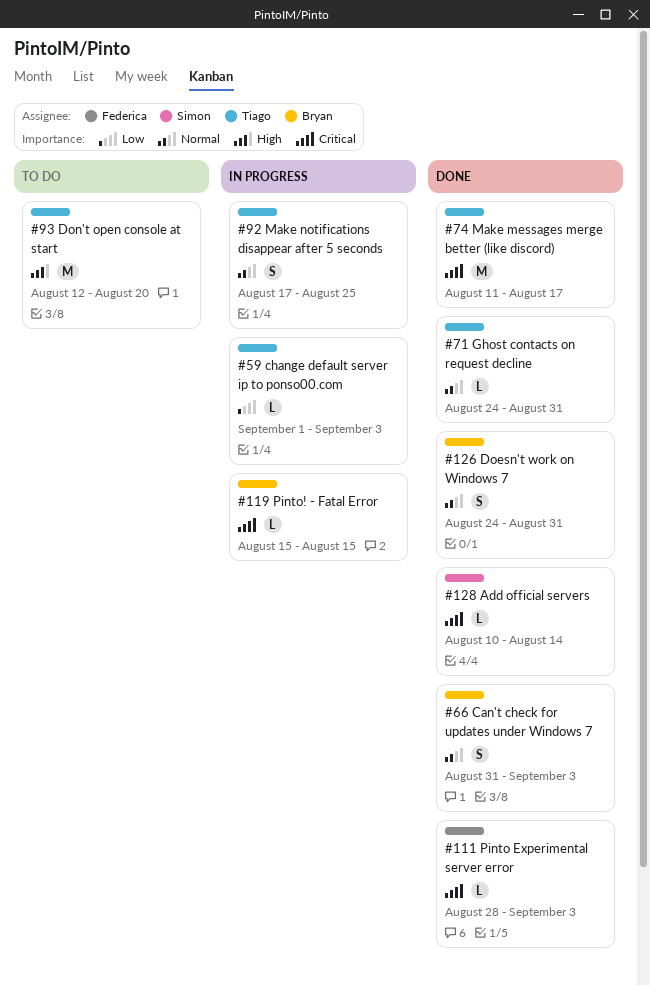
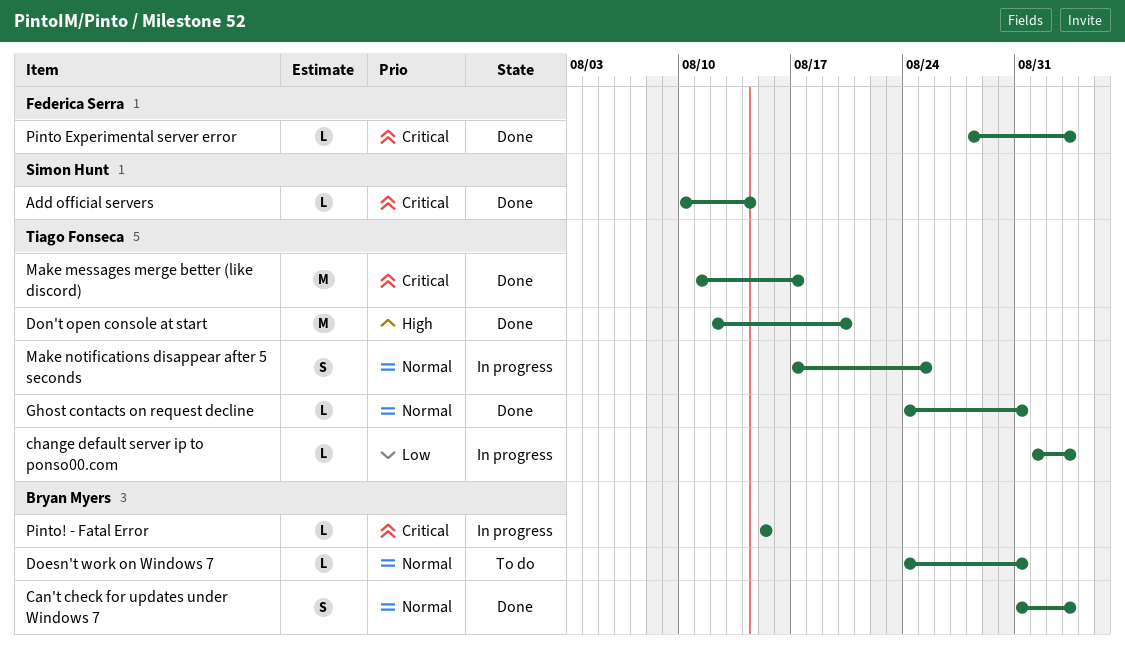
Doesn't work on Windows 7, status: Done -> To do
Doesn't work on Windows 7, estimate: S -> L
Don't open console at start, status: To do -> Done

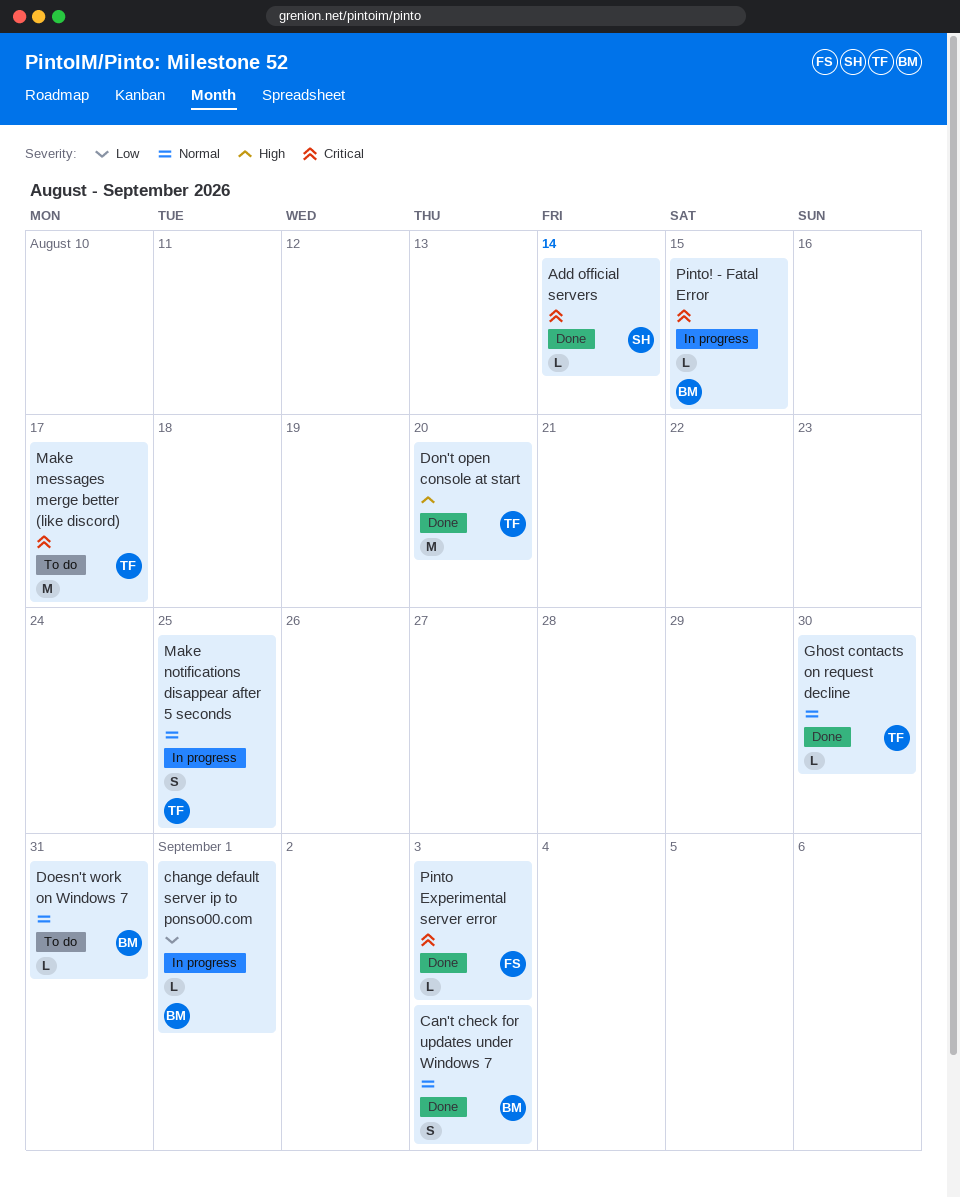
change default server ip to ponso00.com, owner: Tiago Fonseca -> Bryan Myers
change default server ip to ponso00.com, due: Sep 3 -> Sep 1
Ghost contacts on request decline, due: Aug 31 -> Aug 30
Make messages merge better (like discord), status: Done -> To do

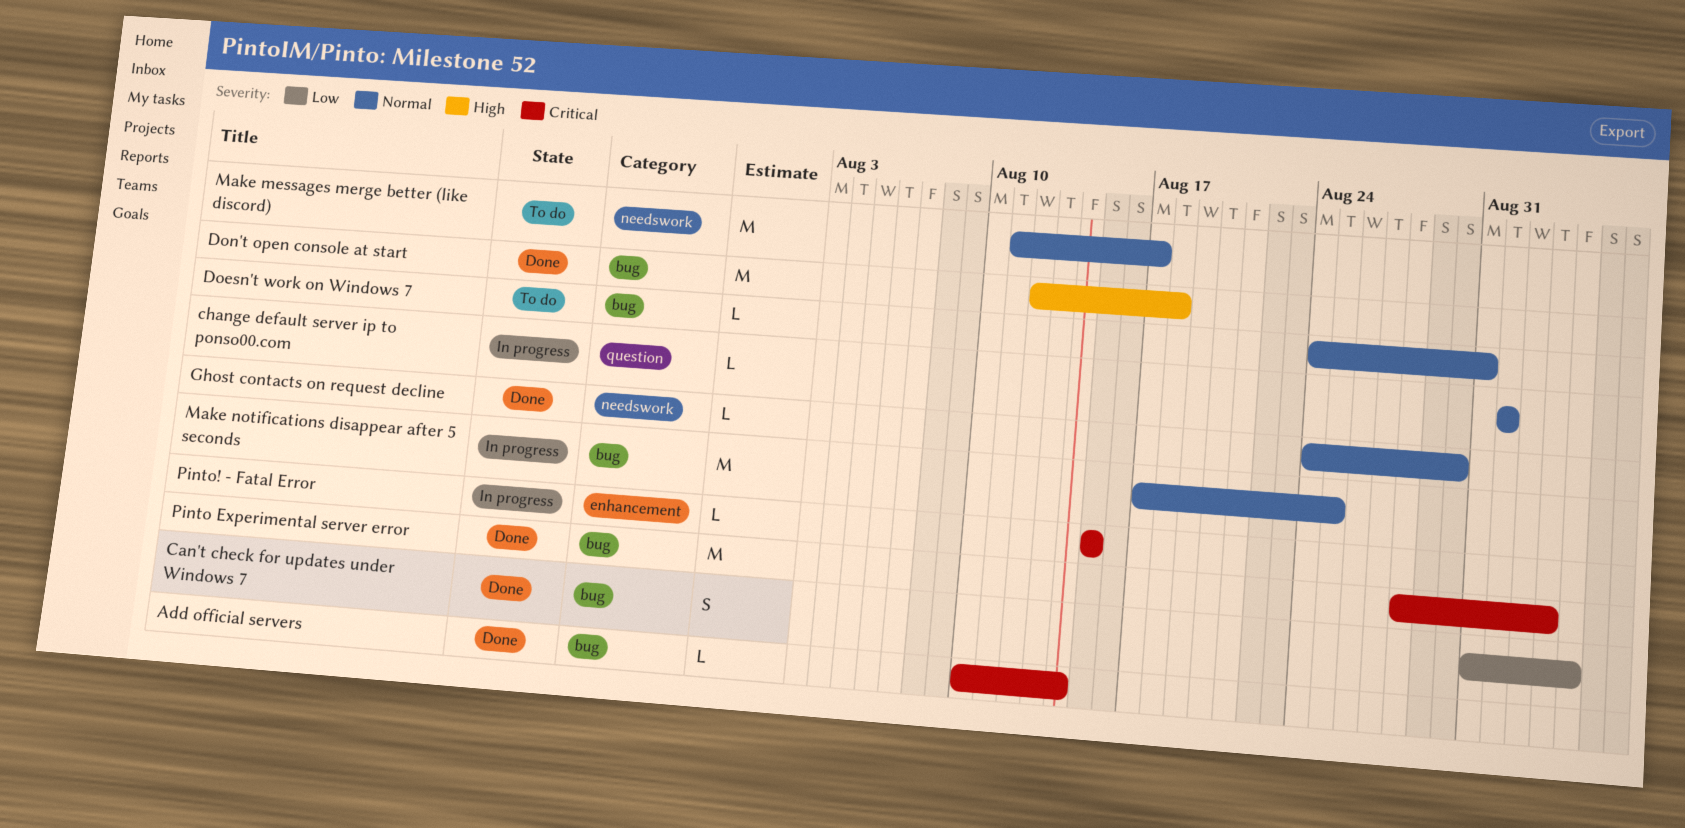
Can't check for updates under Windows 7, priority: Normal -> Low
Can't check for updates under Windows 7, due: Sep 3 -> Sep 4
change default server ip to ponso00.com, priority: Low -> Normal
Don't open console at start, due: Aug 20 -> Aug 18
Make messages merge better (like discord), priority: Critical -> Normal
Make notifications disappear after 5 seconds, estimate: S -> M
Pinto Experimental server error, estimate: L -> M

